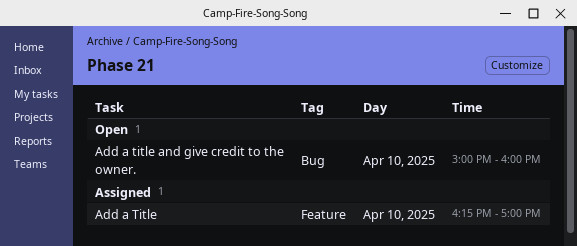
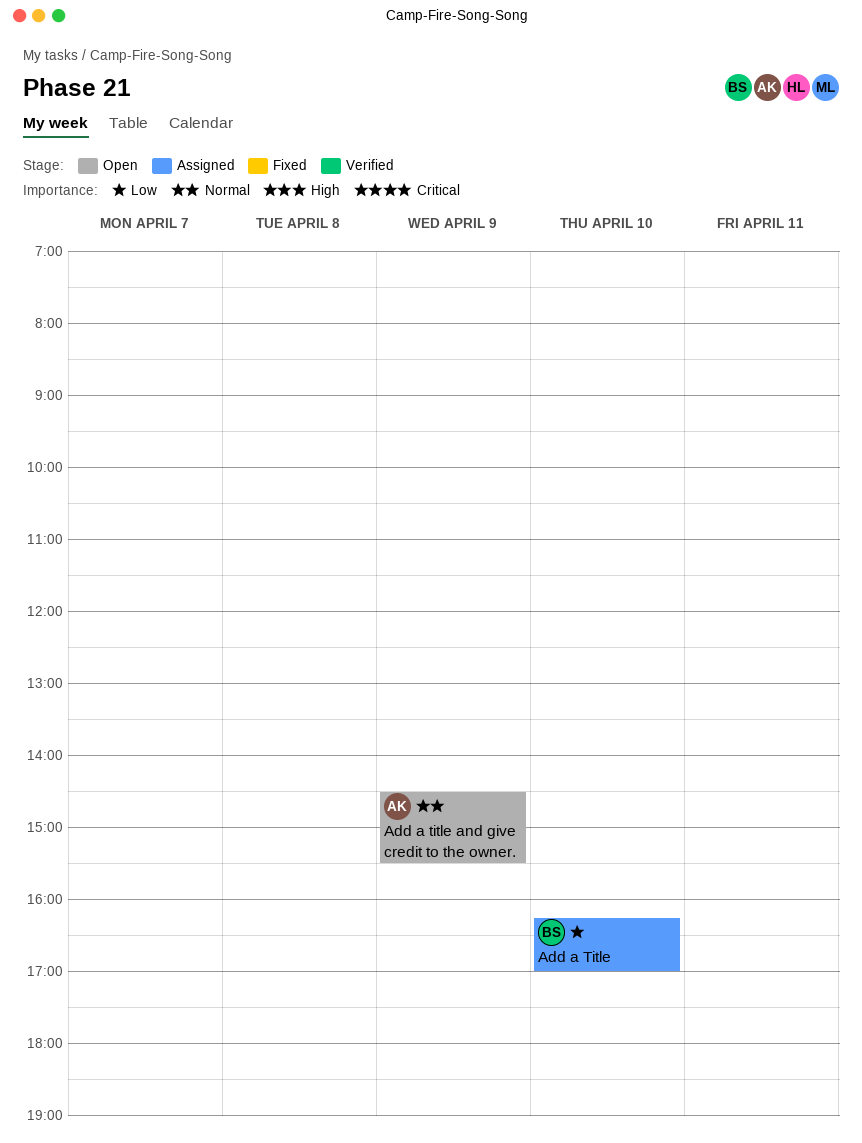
Add a title and give credit to the owner., day: Apr 10 -> Apr 9
Add a title and give credit to the owner., begins: 15:00 -> 14:30
Add a title and give credit to the owner., ends: 16:00 -> 15:30

